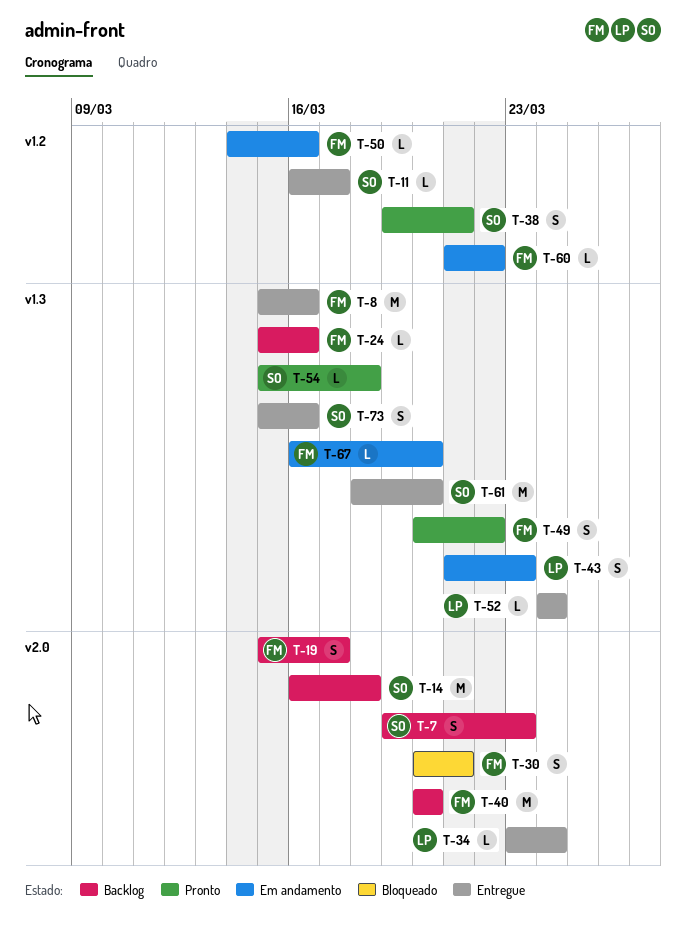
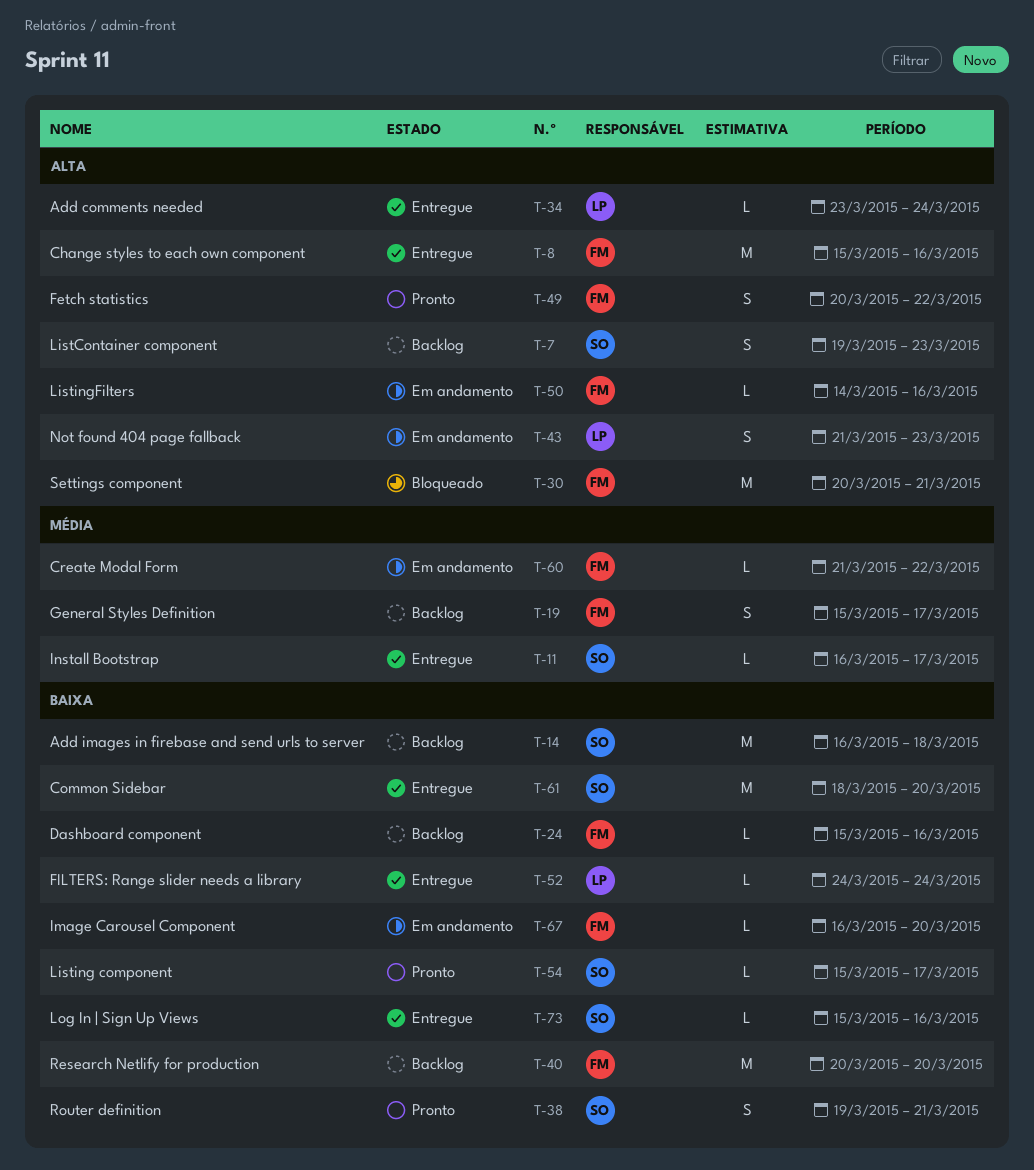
T-30, estimate: S -> M
T-54, due: Mar 18 -> Mar 17
T-73, estimate: S -> L

